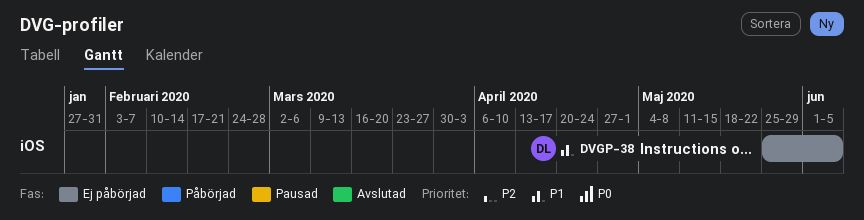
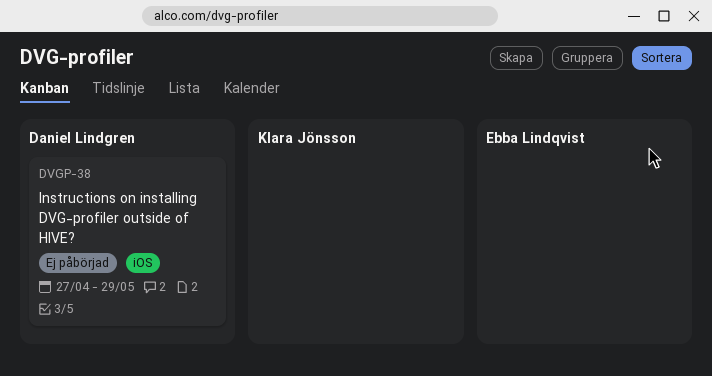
DVGP-38, start: May 25 -> Apr 27
DVGP-38, due: Jun 5 -> May 29

